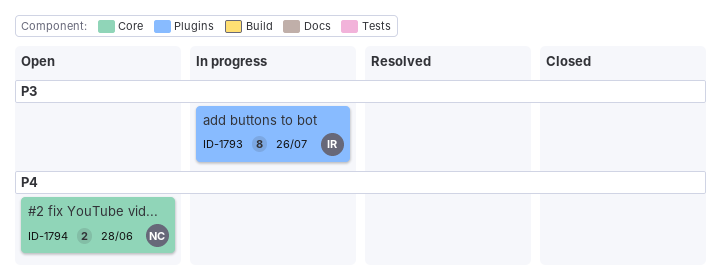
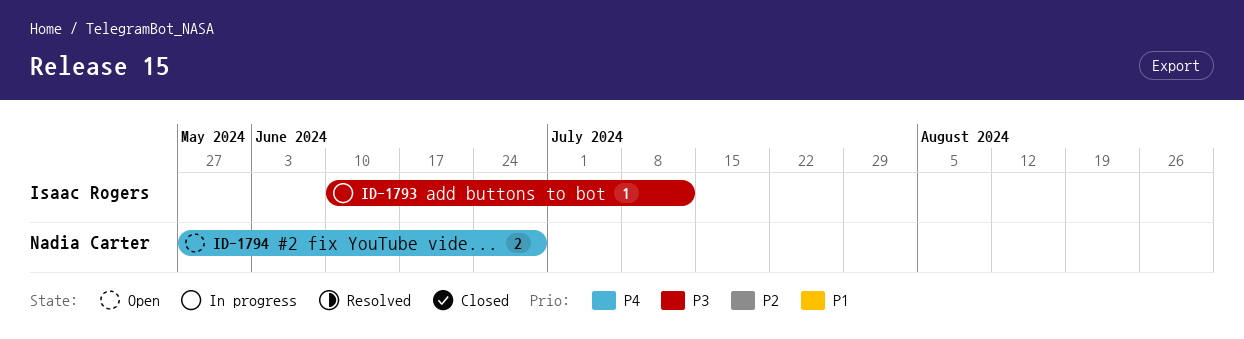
ID-1793, estimate: 8 -> 1
ID-1793, due: Jul 26 -> Jul 12

